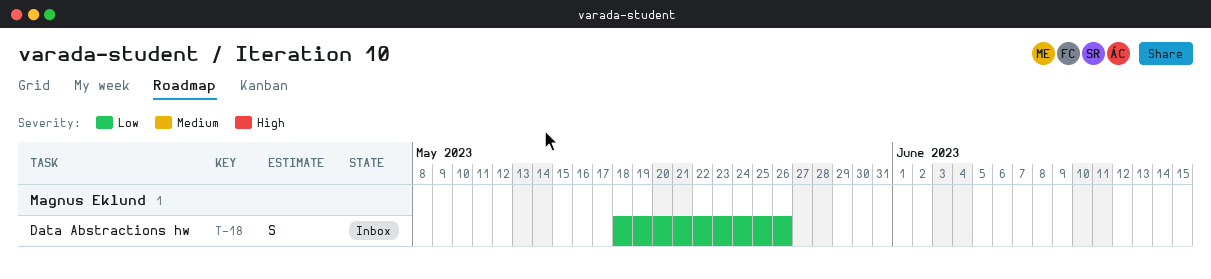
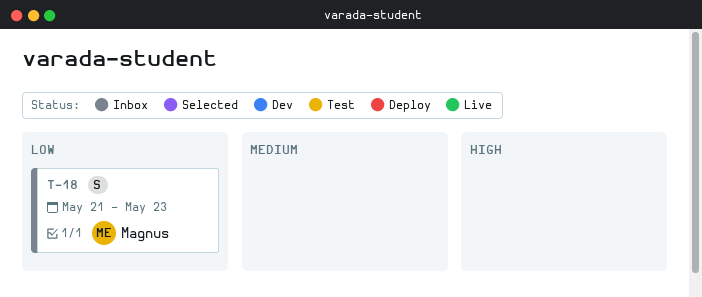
T-18, start: May 18 -> May 21
T-18, due: May 26 -> May 23

